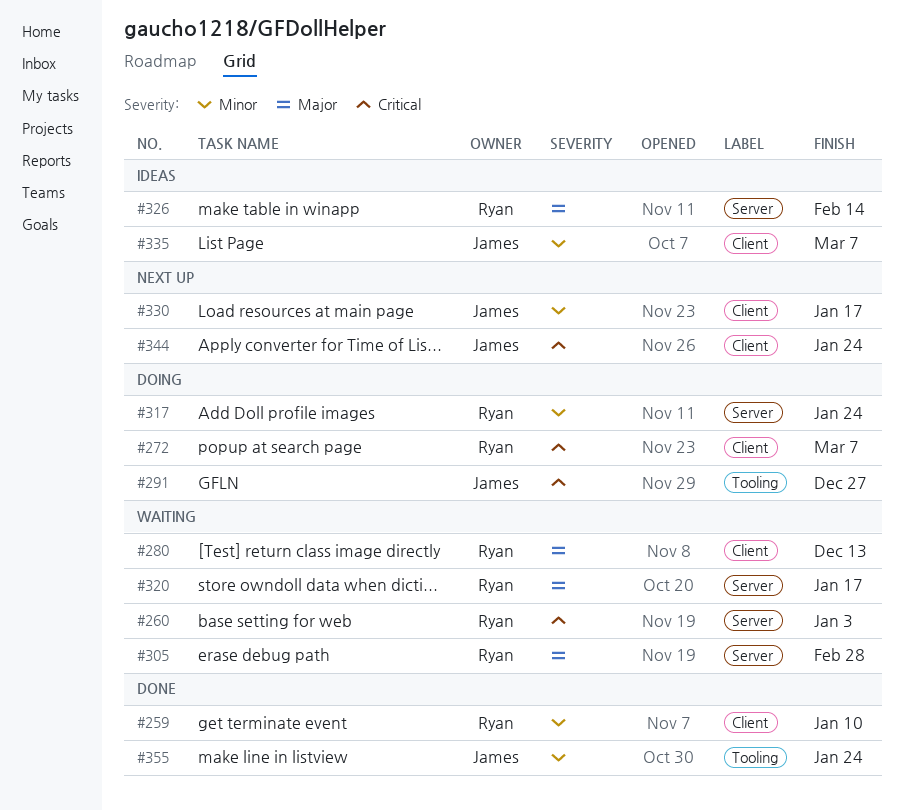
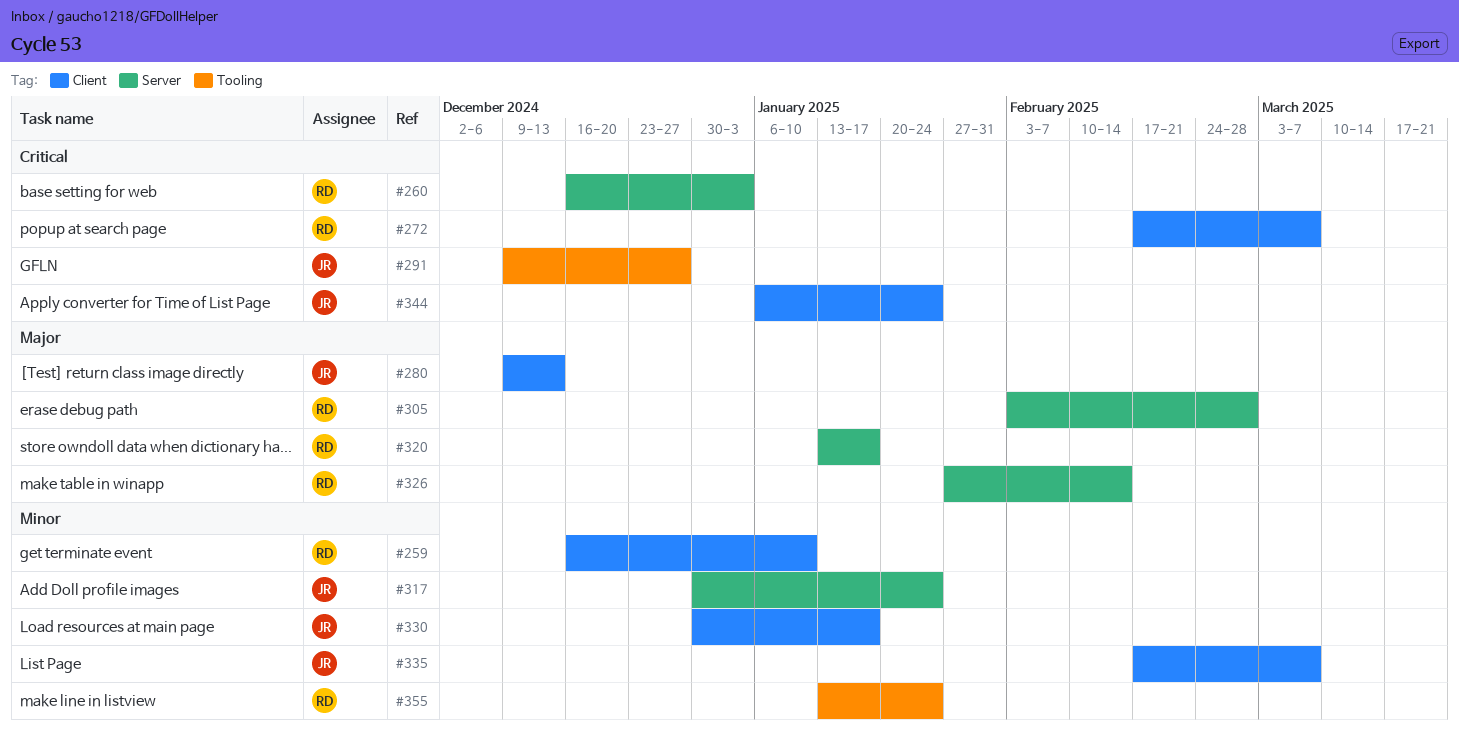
#280, owner: Ryan -> James
#317, owner: Ryan -> James
#355, owner: James -> Ryan

